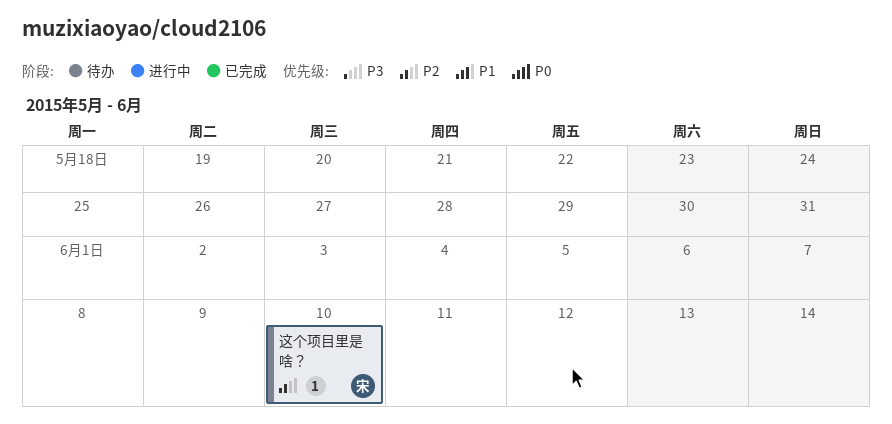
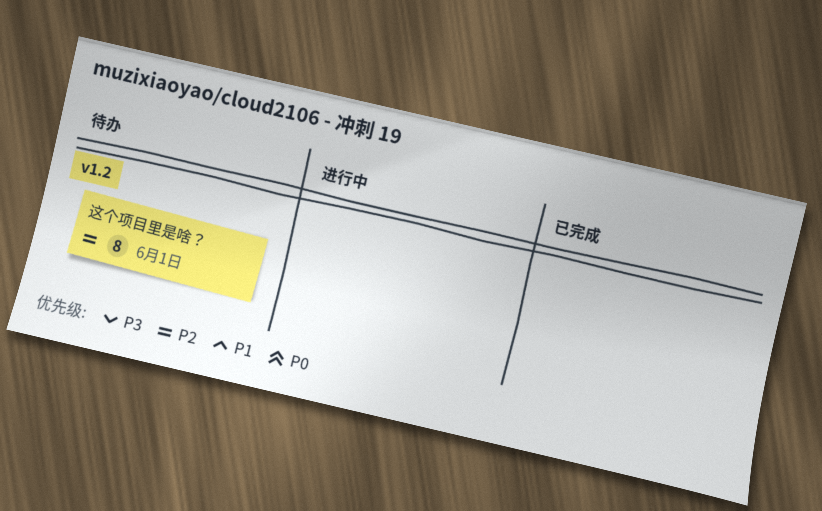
这个项目里是啥？, estimate: 1 -> 8
这个项目里是啥？, due: Jun 10 -> Jun 1

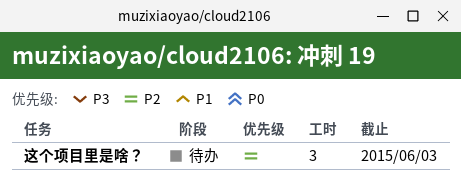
这个项目里是啥？, estimate: 8 -> 3
这个项目里是啥？, due: Jun 1 -> Jun 3

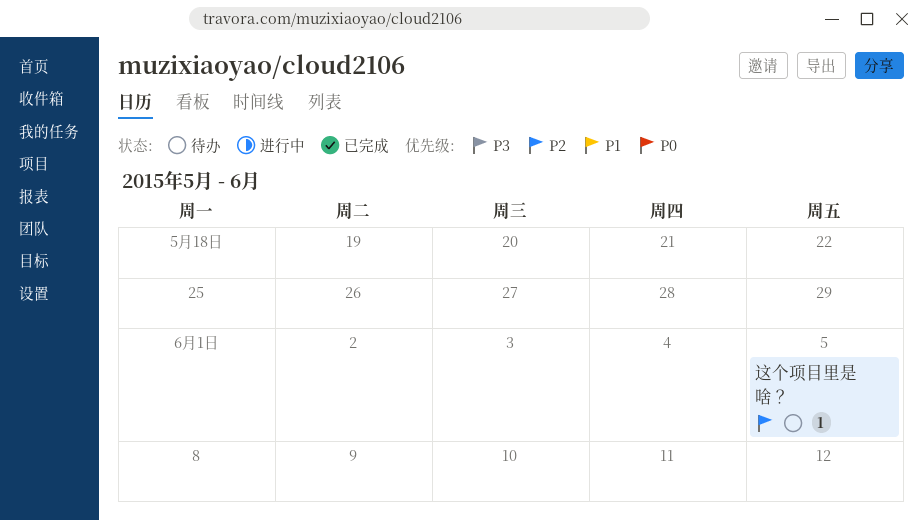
这个项目里是啥？, estimate: 3 -> 1
这个项目里是啥？, due: Jun 3 -> Jun 5

